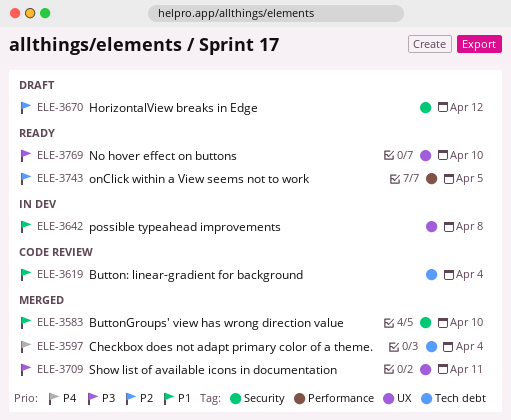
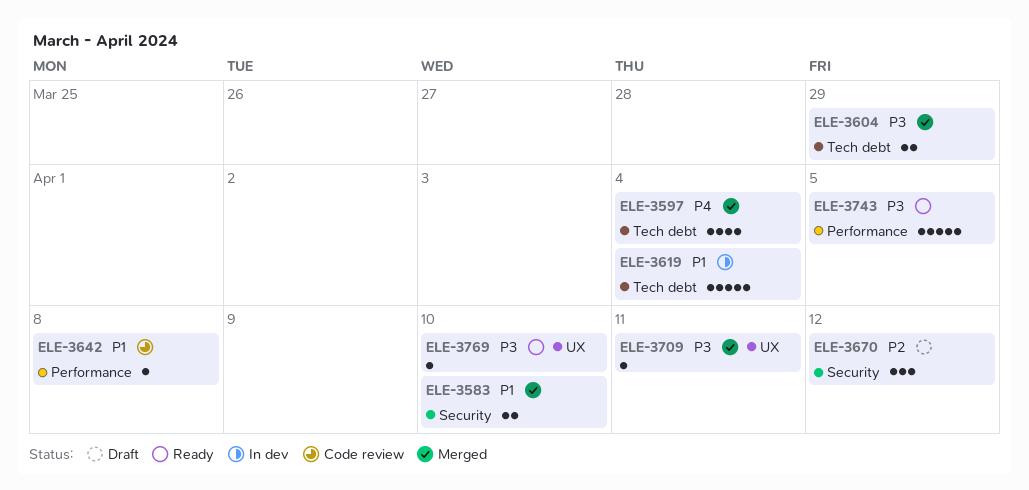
ELE-3604: none -> present
ELE-3619, status: Code review -> In dev
ELE-3642, status: In dev -> Code review
ELE-3642, label: UX -> Performance
ELE-3743, priority: P2 -> P3

